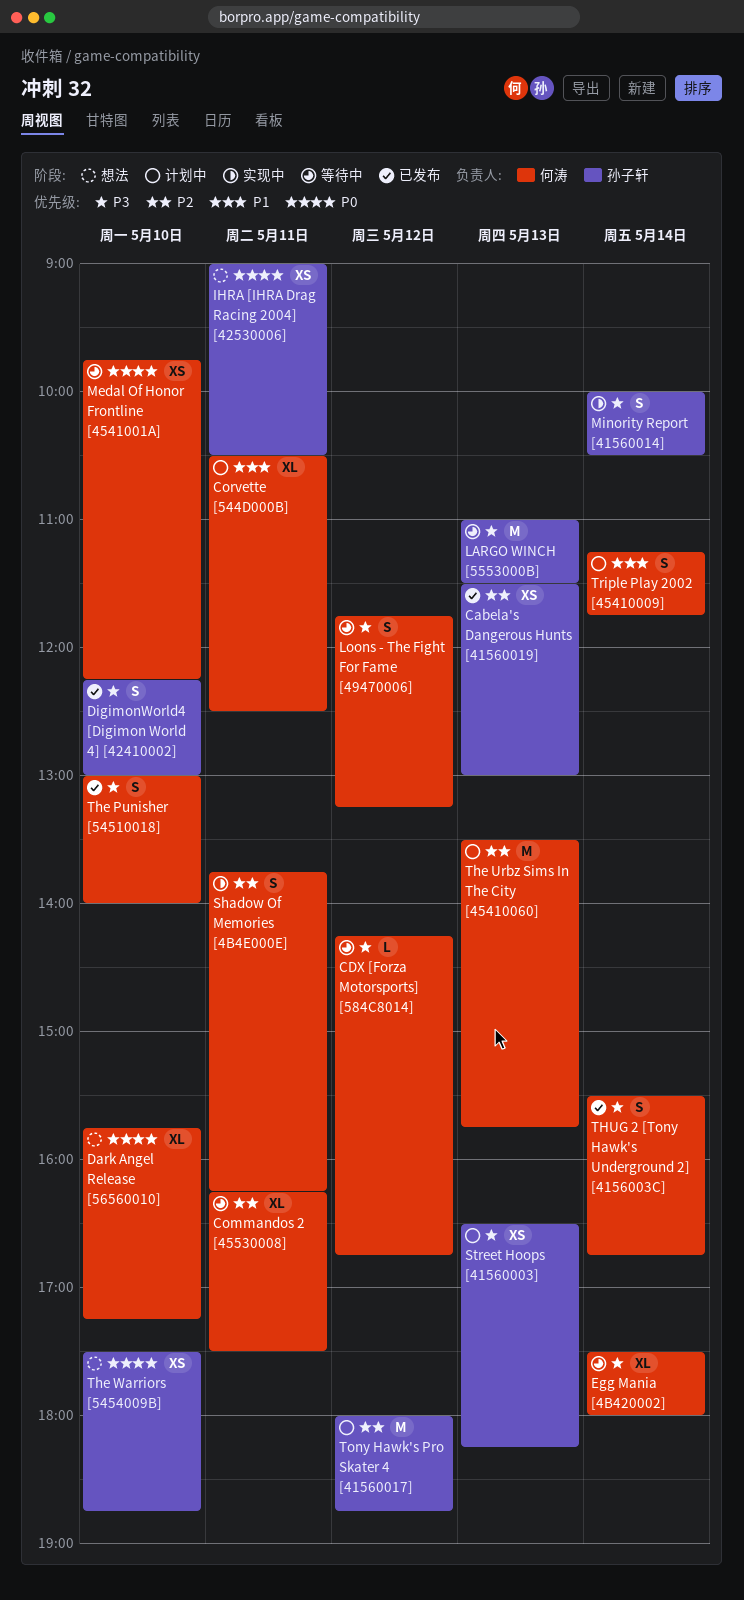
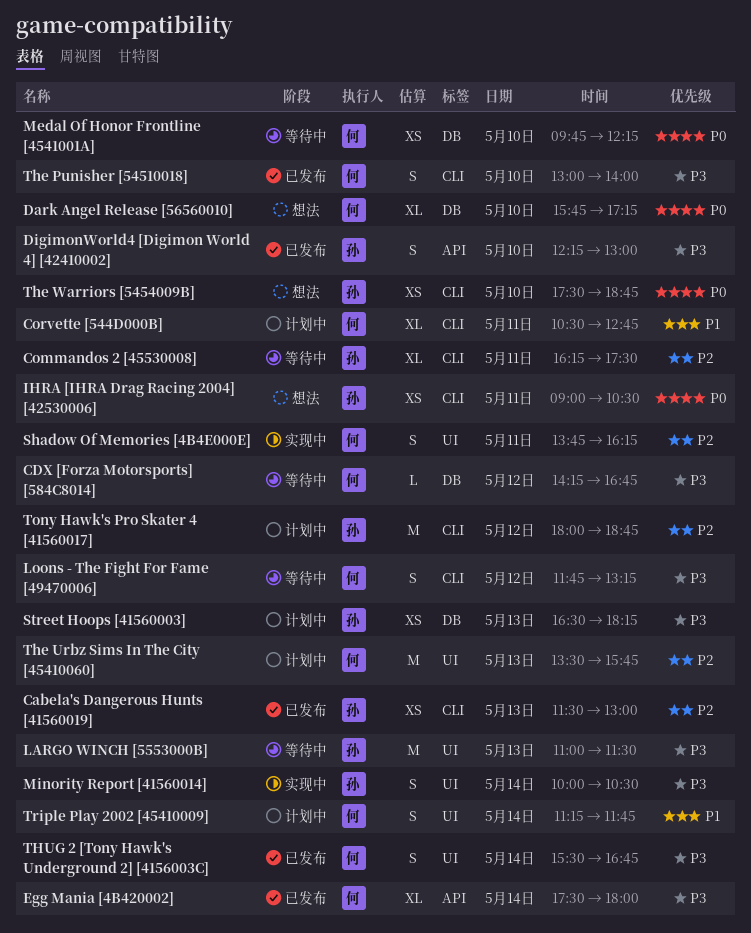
Commandos 2 [45530008], owner: 何涛 -> 孙子轩
Corvette [544D000B], ends: 12:30 -> 12:45
Egg Mania [4B420002], status: 等待中 -> 已发布

